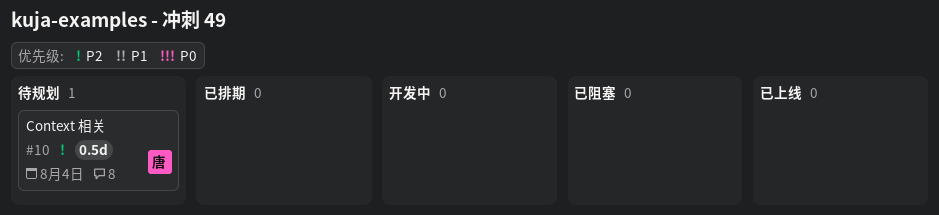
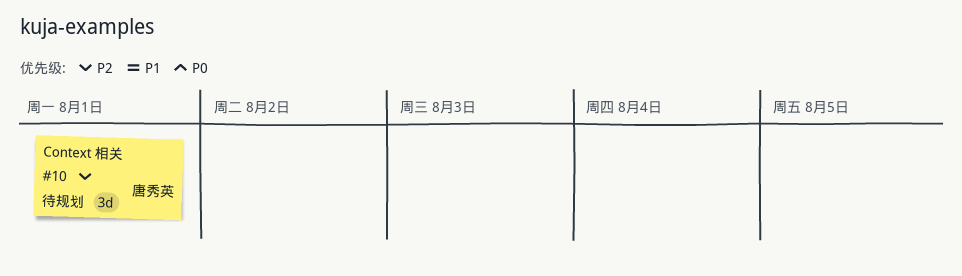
#10, estimate: 0.5d -> 3d
#10, due: Aug 4 -> Aug 1

